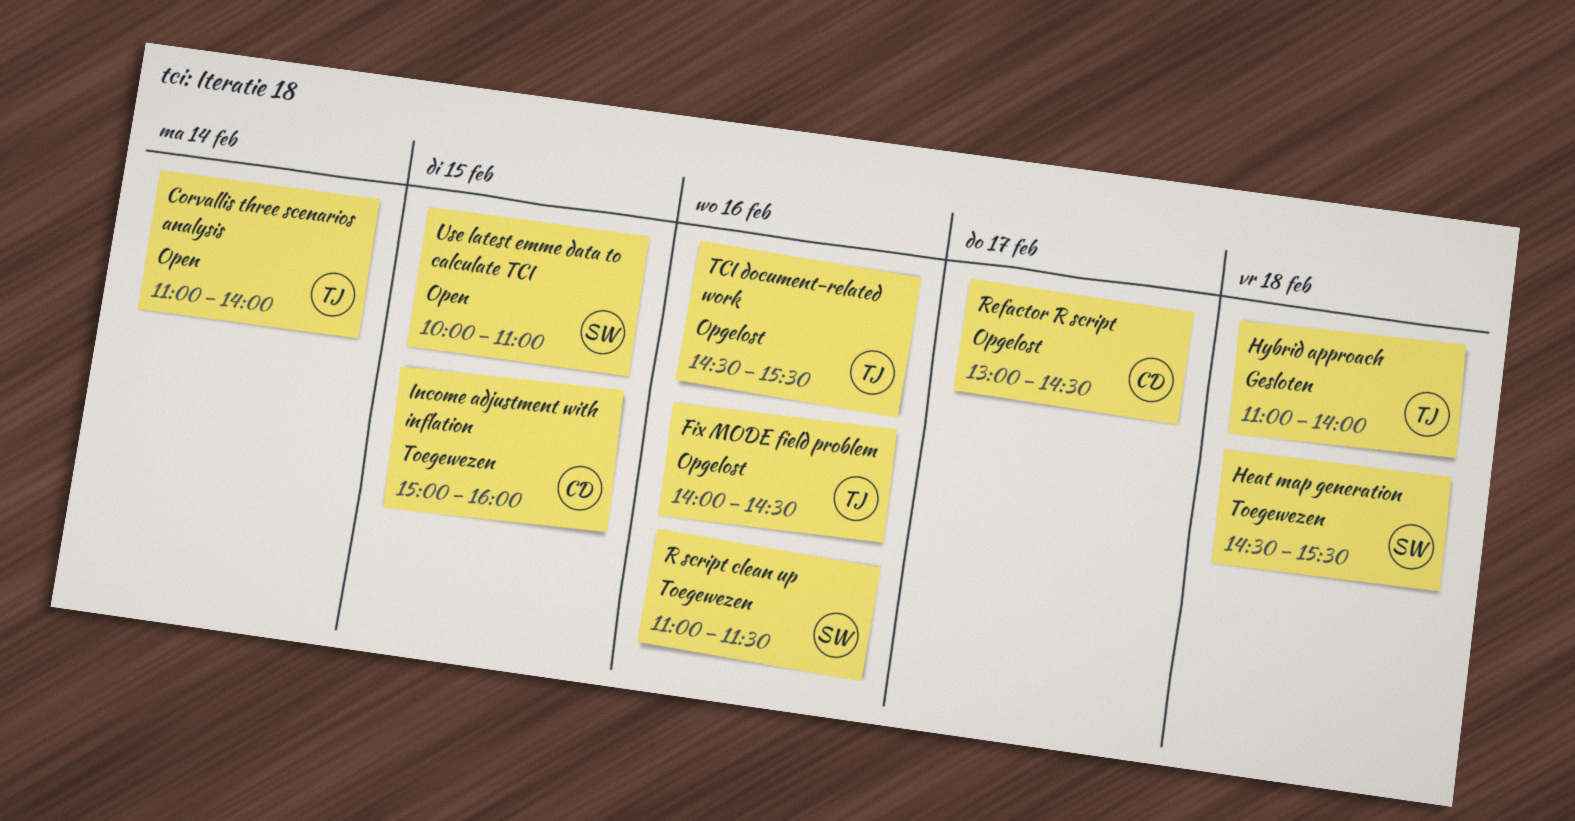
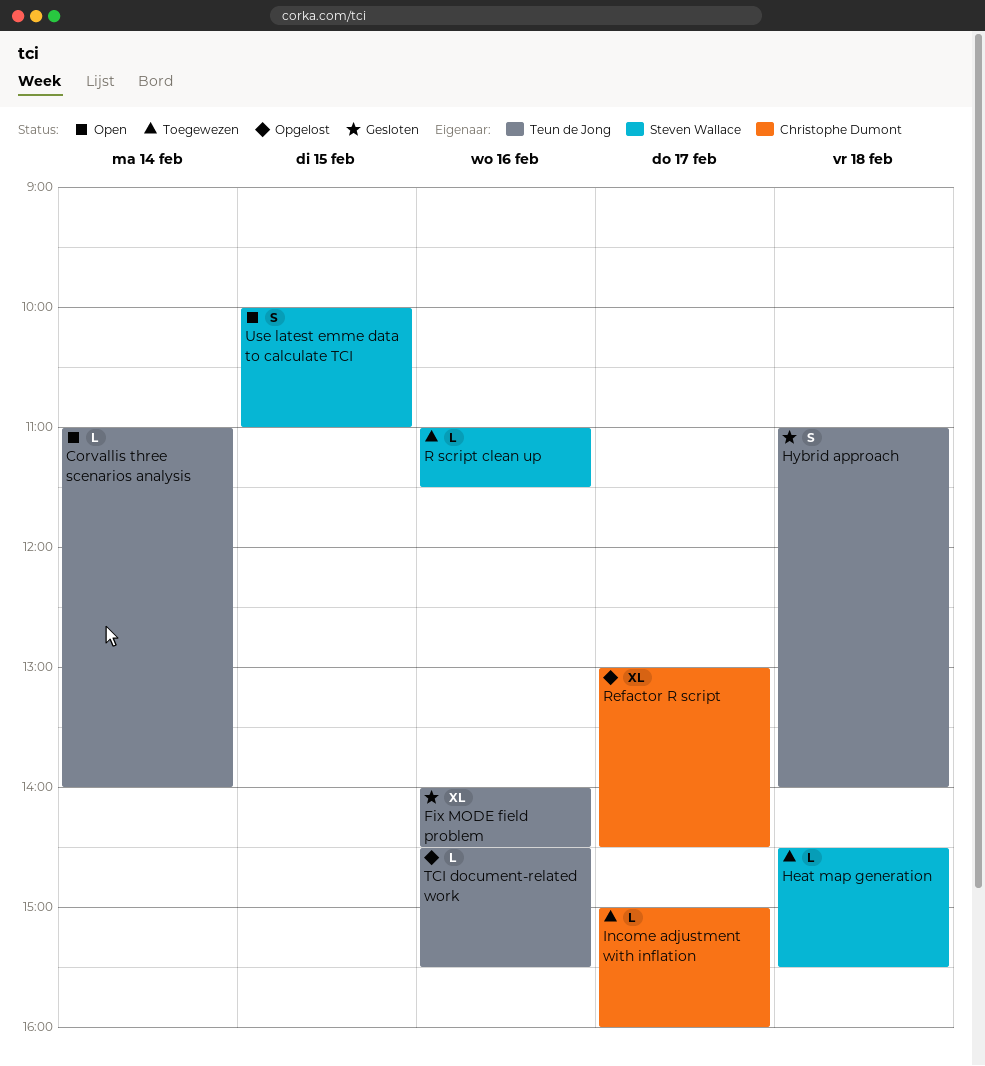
Fix MODE field problem, status: Opgelost -> Gesloten
Income adjustment with inflation, day: Feb 15 -> Feb 17

